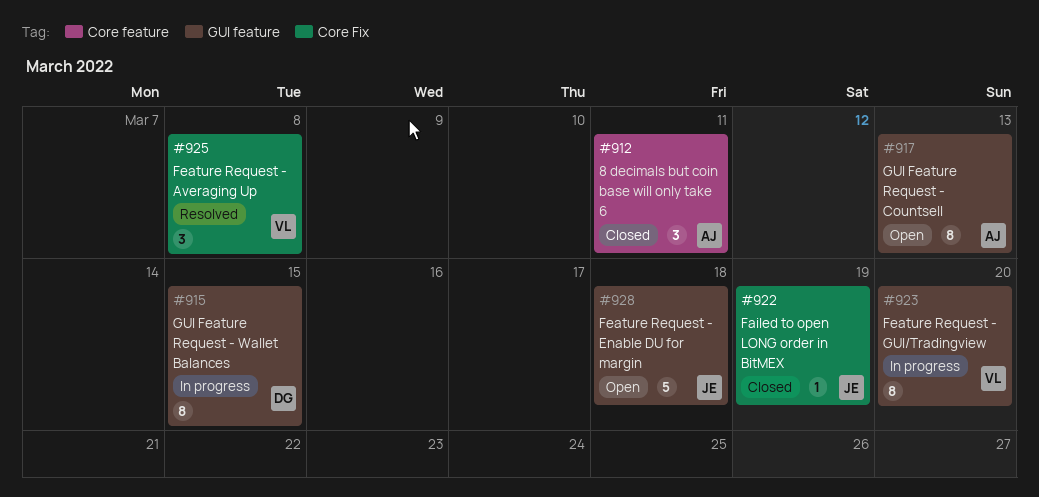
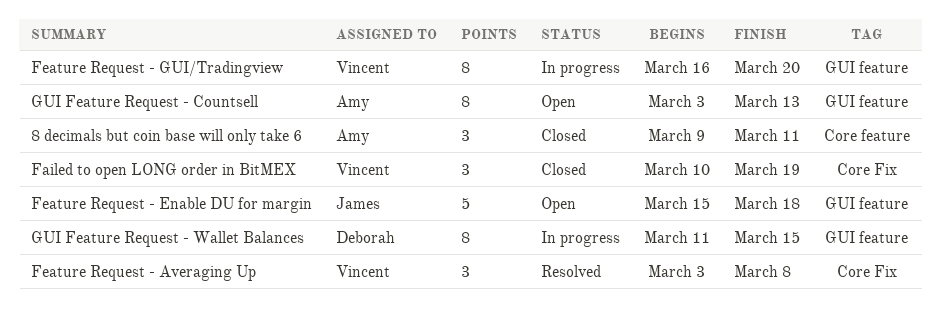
Failed to open LONG order in BitMEX, owner: James -> Vincent
Failed to open LONG order in BitMEX, estimate: 1 -> 3

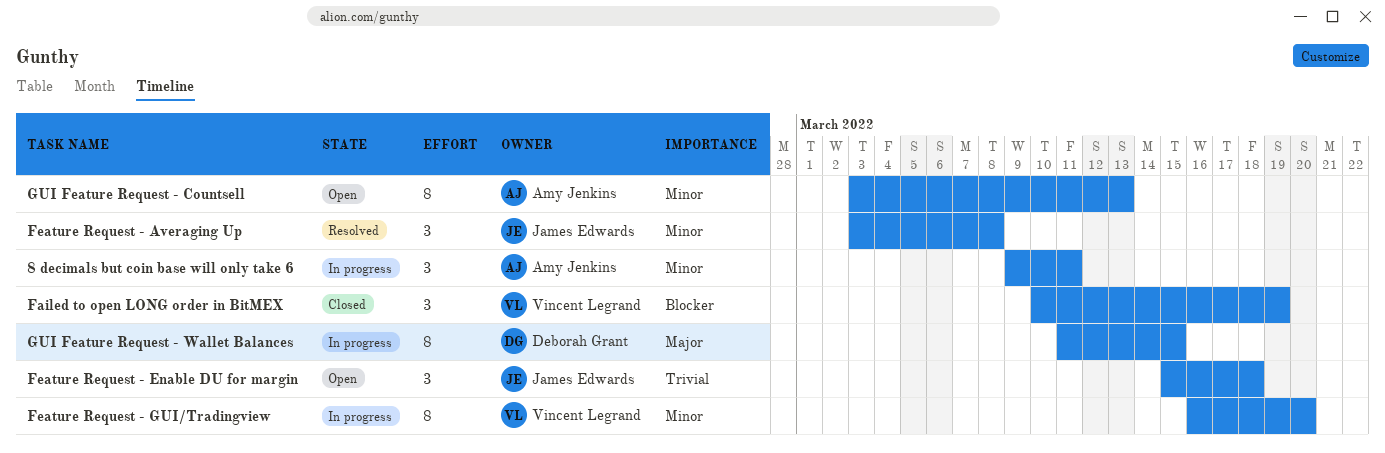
8 decimals but coin base will only take 6, status: Closed -> In progress
Feature Request - Averaging Up, owner: Vincent Legrand -> James Edwards
Feature Request - Enable DU for margin, estimate: 5 -> 3

